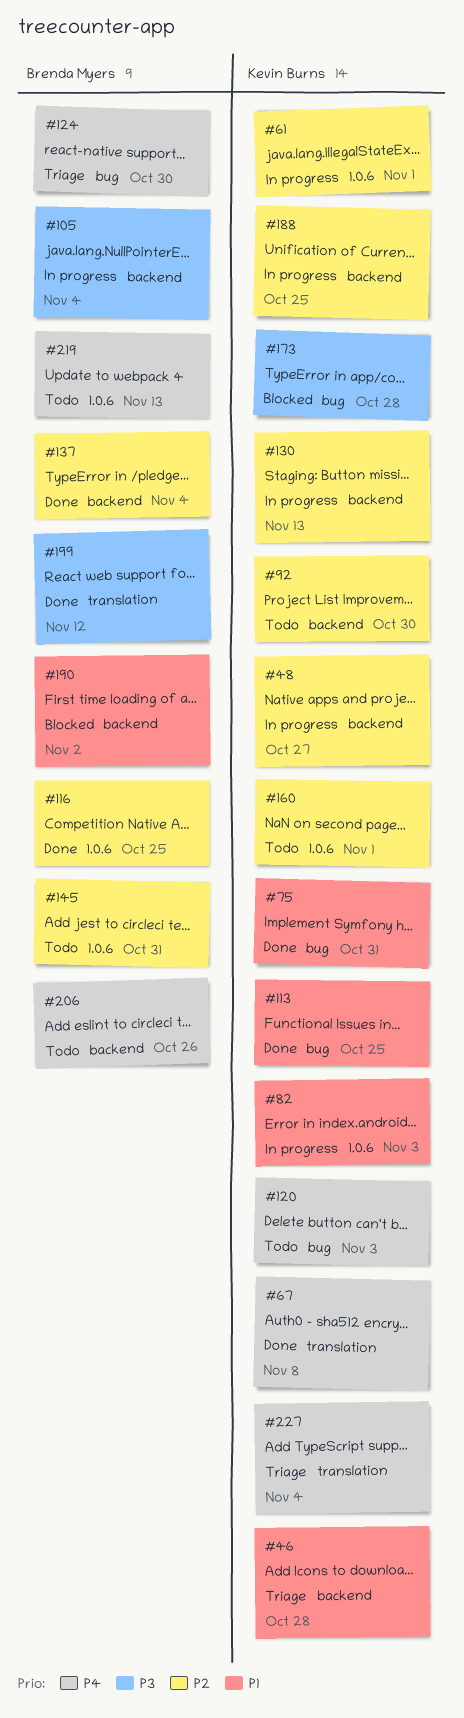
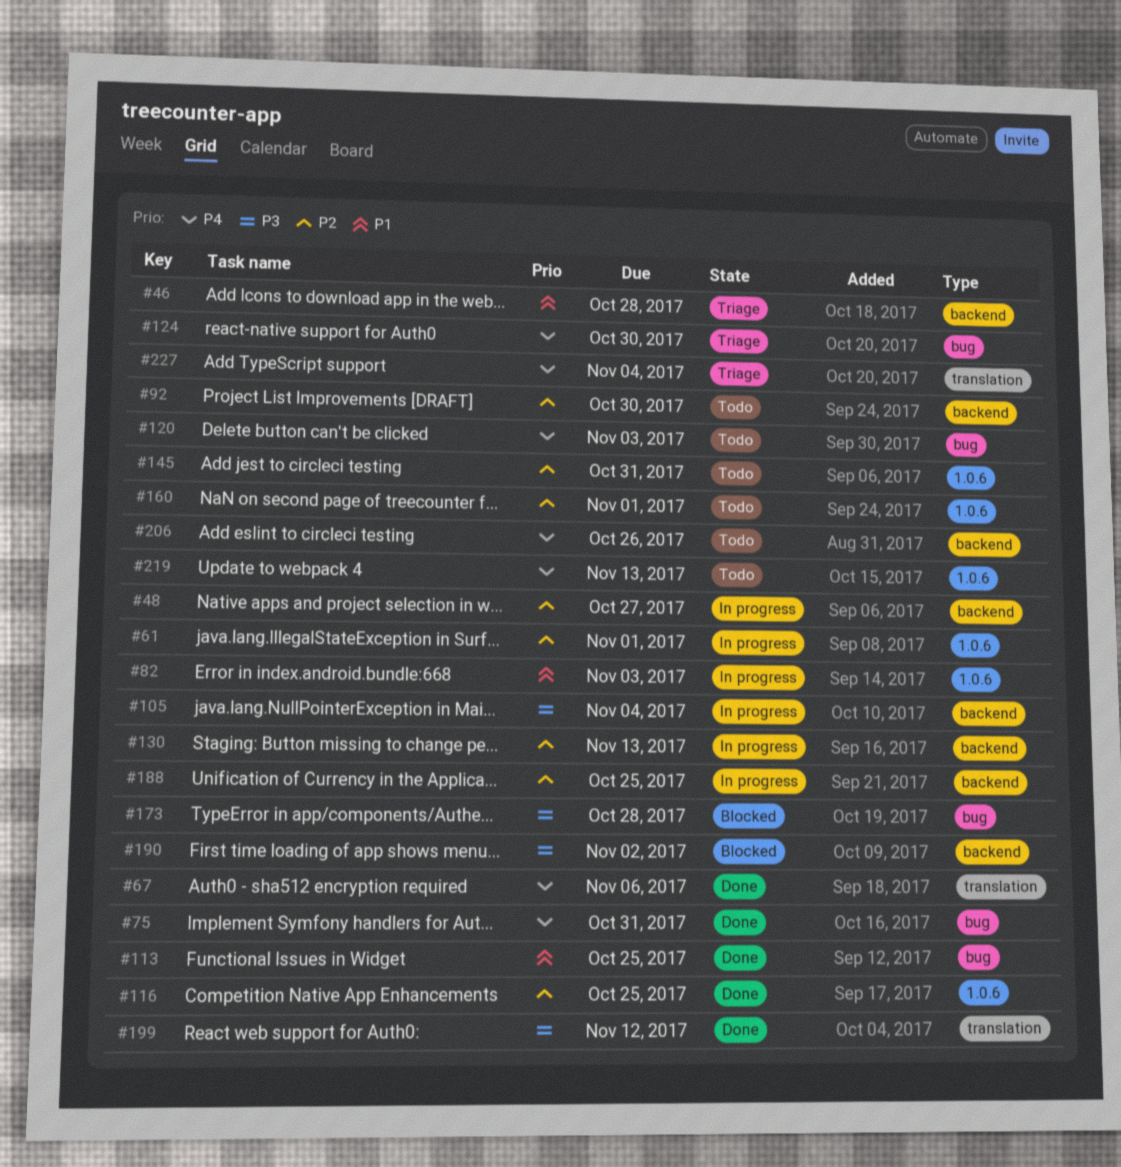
#67, due: Nov 8 -> Nov 6
#75, priority: P1 -> P4
#137: present -> none
#190, priority: P1 -> P3

